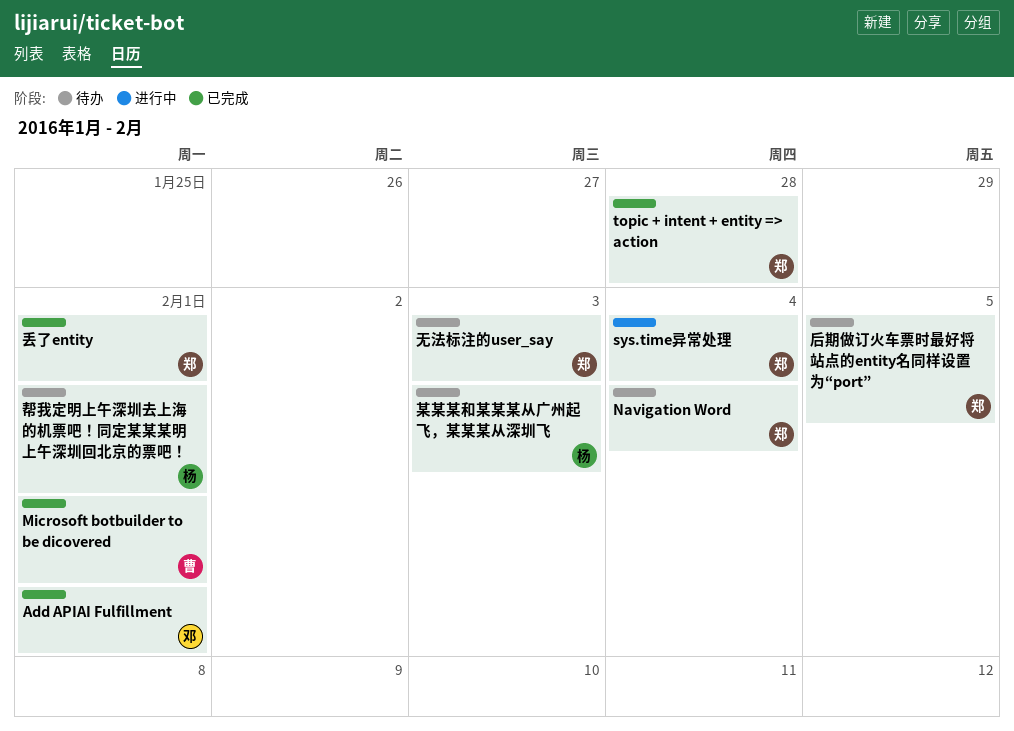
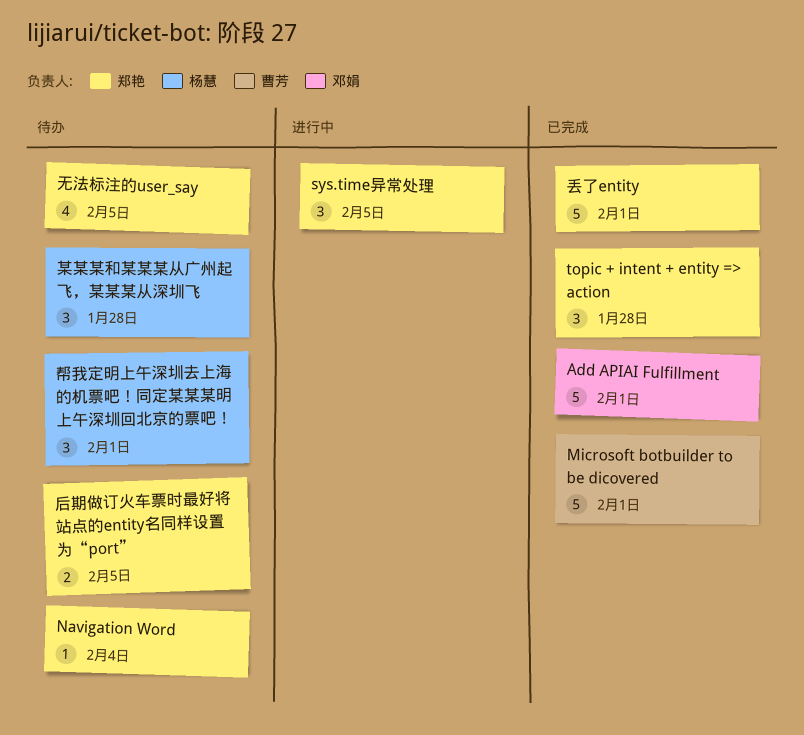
sys.time异常处理, due: Feb 4 -> Feb 5
无法标注的user_say, due: Feb 3 -> Feb 5
某某某和某某某从广州起飞，某某某从深圳飞, due: Feb 3 -> Jan 28

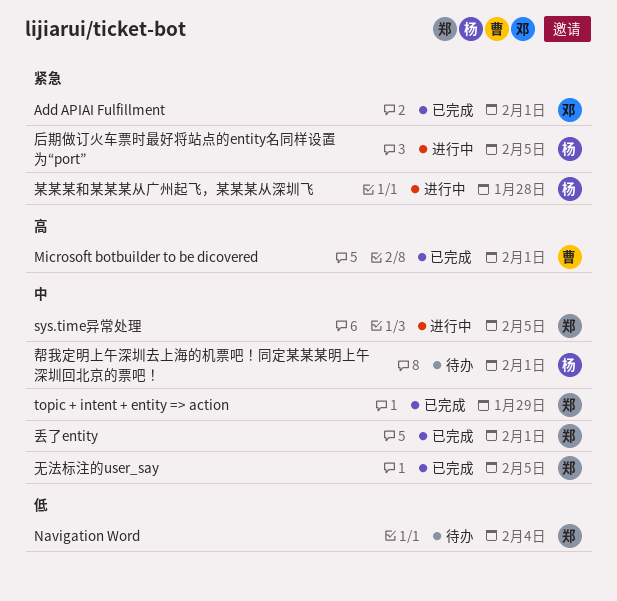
topic + intent + entity => action, due: Jan 28 -> Jan 29
后期做订火车票时最好将站点的entity名同样设置为“port”, status: 待办 -> 进行中
后期做订火车票时最好将站点的entity名同样设置为“port”, owner: 郑艳 -> 杨慧
无法标注的user_say, status: 待办 -> 已完成
某某某和某某某从广州起飞，某某某从深圳飞, status: 待办 -> 进行中

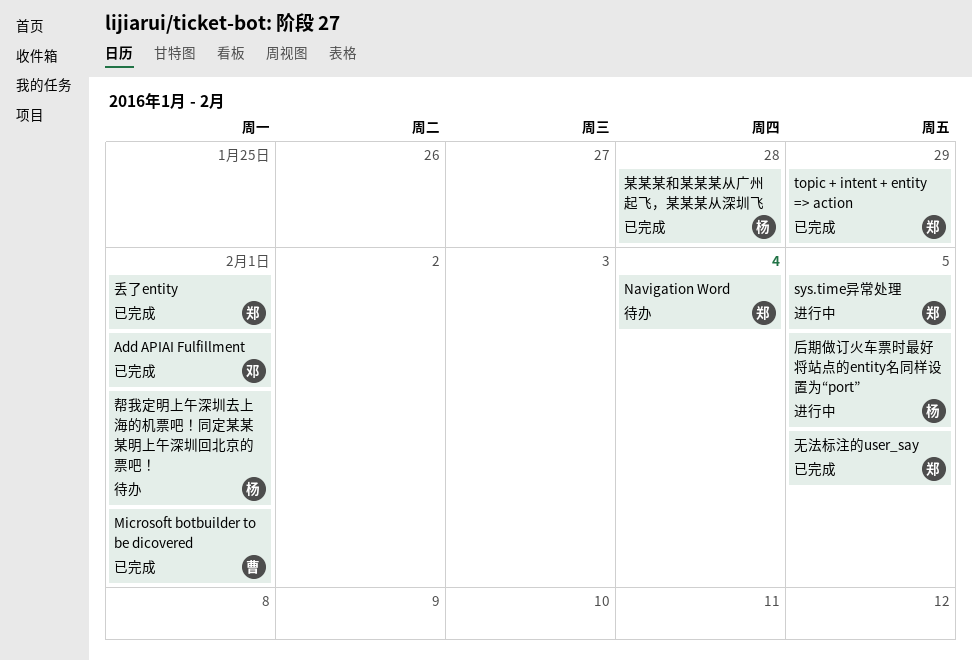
某某某和某某某从广州起飞，某某某从深圳飞, status: 进行中 -> 已完成

